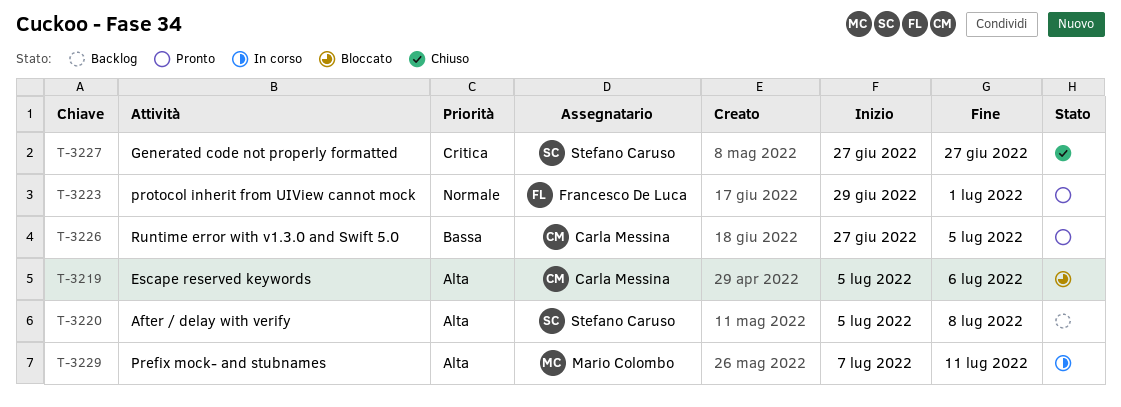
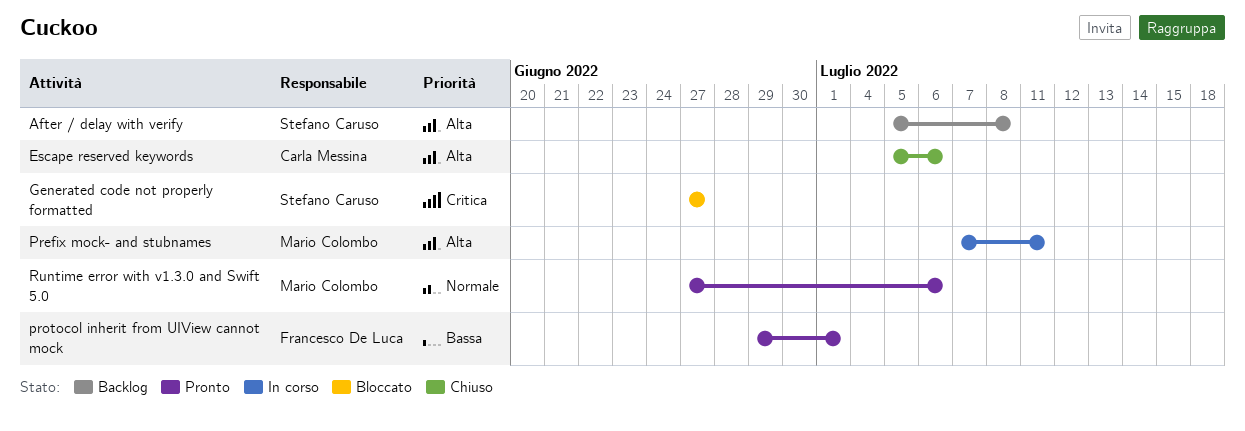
Escape reserved keywords, status: Bloccato -> Chiuso
Generated code not properly formatted, status: Chiuso -> Bloccato
protocol inherit from UIView cannot mock, priority: Normale -> Bassa
Runtime error with v1.3.0 and Swift 5.0, owner: Carla Messina -> Mario Colombo
Runtime error with v1.3.0 and Swift 5.0, priority: Bassa -> Normale
Runtime error with v1.3.0 and Swift 5.0, due: Jul 5 -> Jul 6

